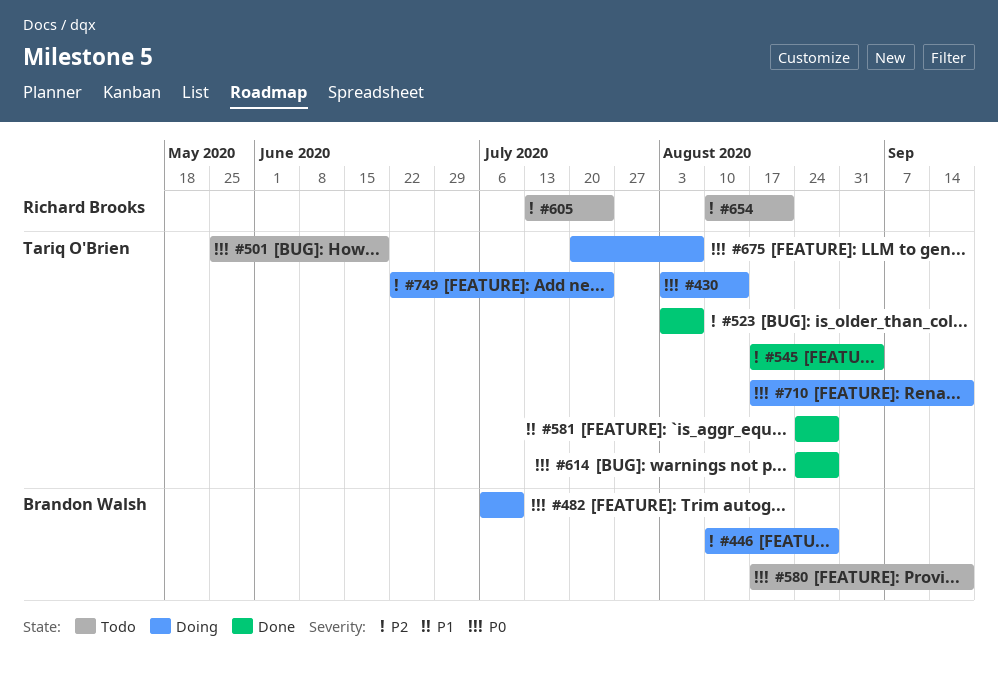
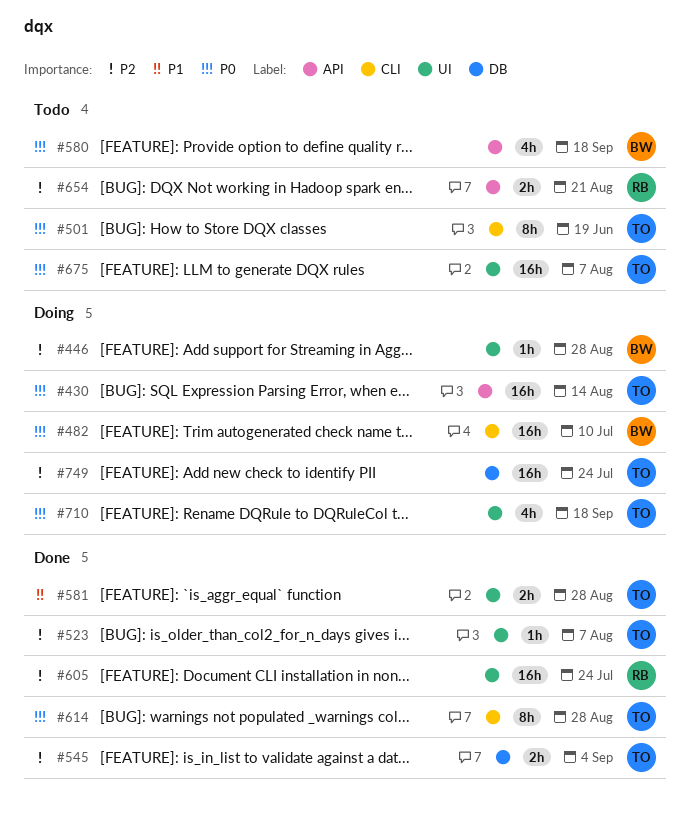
#605, status: Todo -> Done
#675, status: Doing -> Todo

